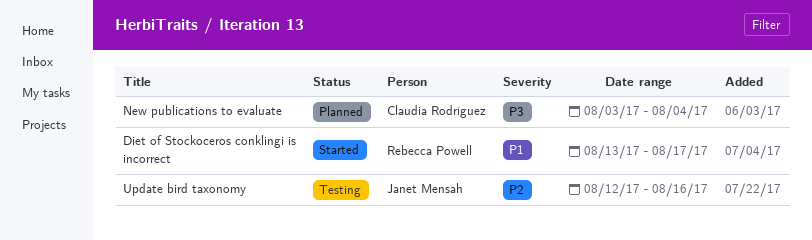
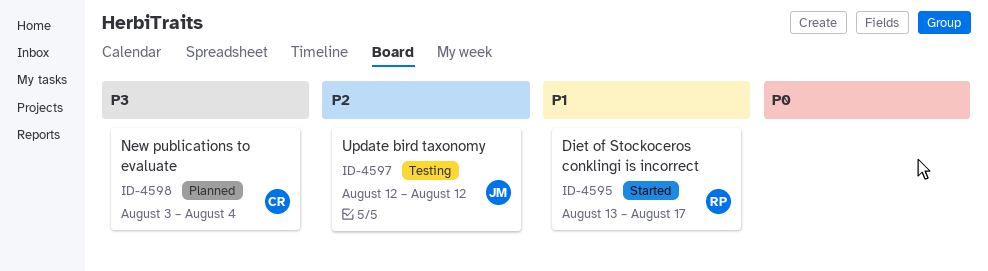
Update bird taxonomy, due: Aug 16 -> Aug 12

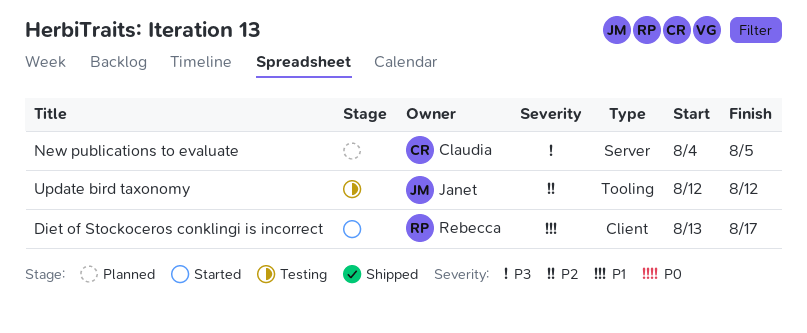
New publications to evaluate, start: Aug 3 -> Aug 4
New publications to evaluate, due: Aug 4 -> Aug 5

